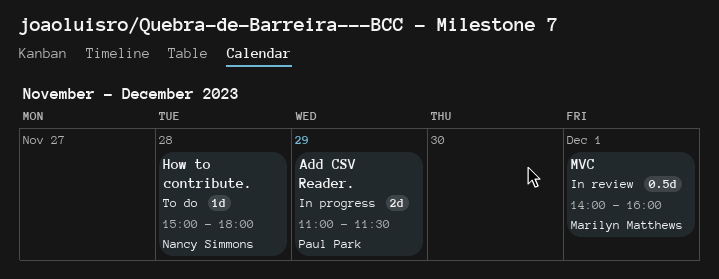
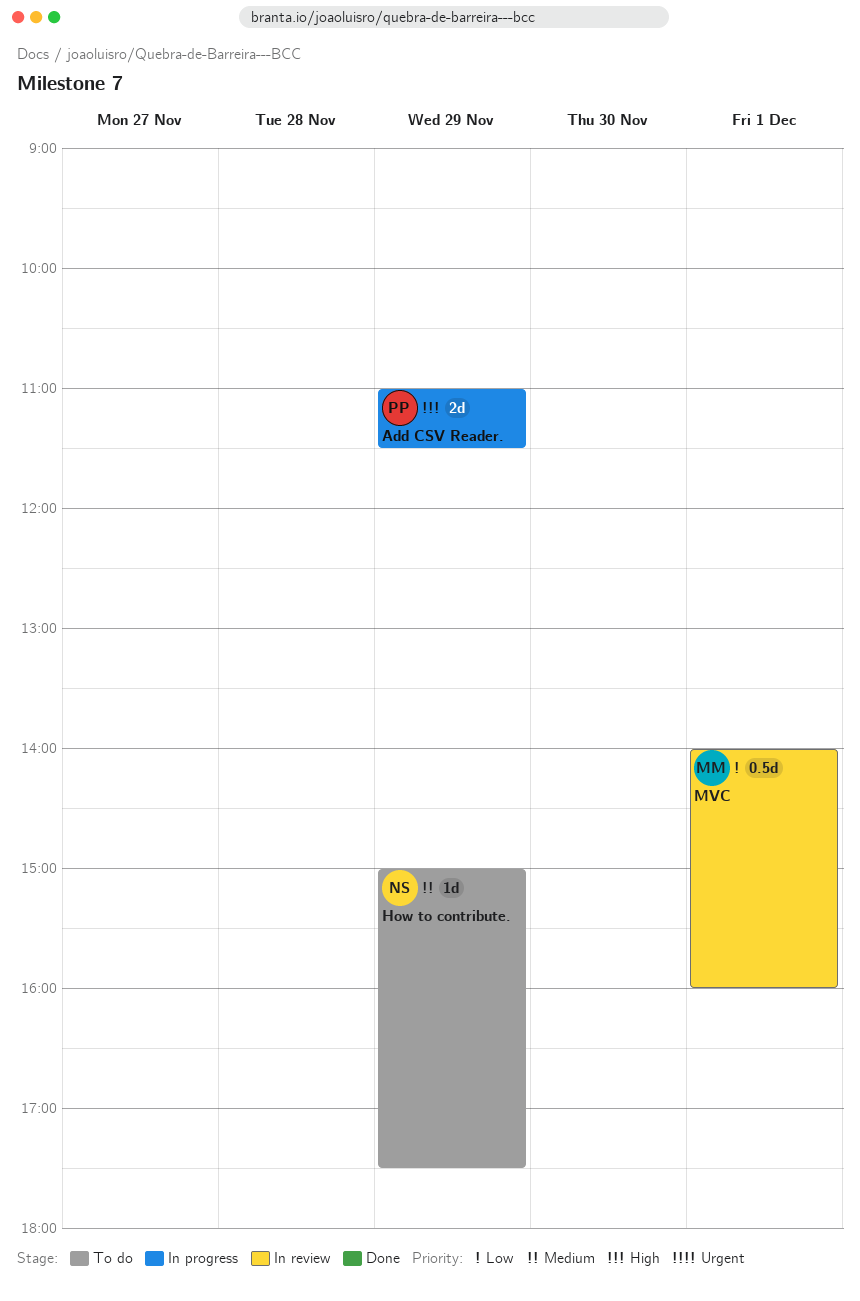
How to contribute., day: Nov 28 -> Nov 29
How to contribute., ends: 18:00 -> 17:30

